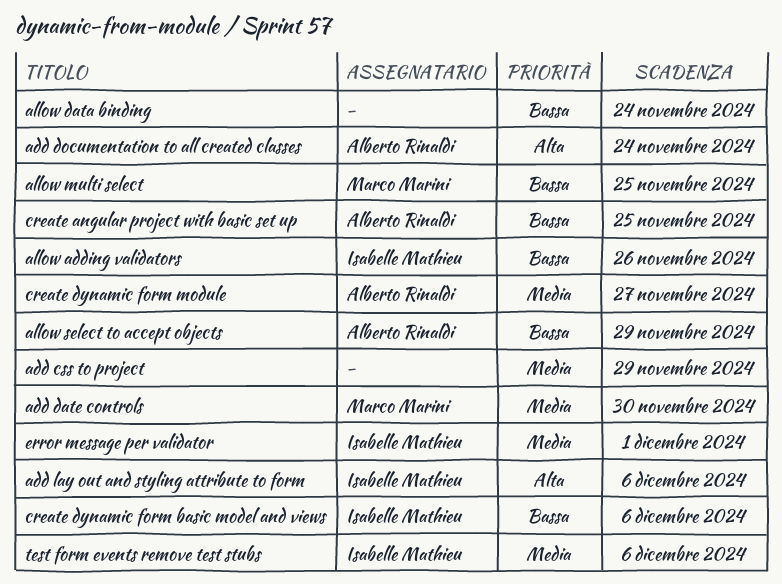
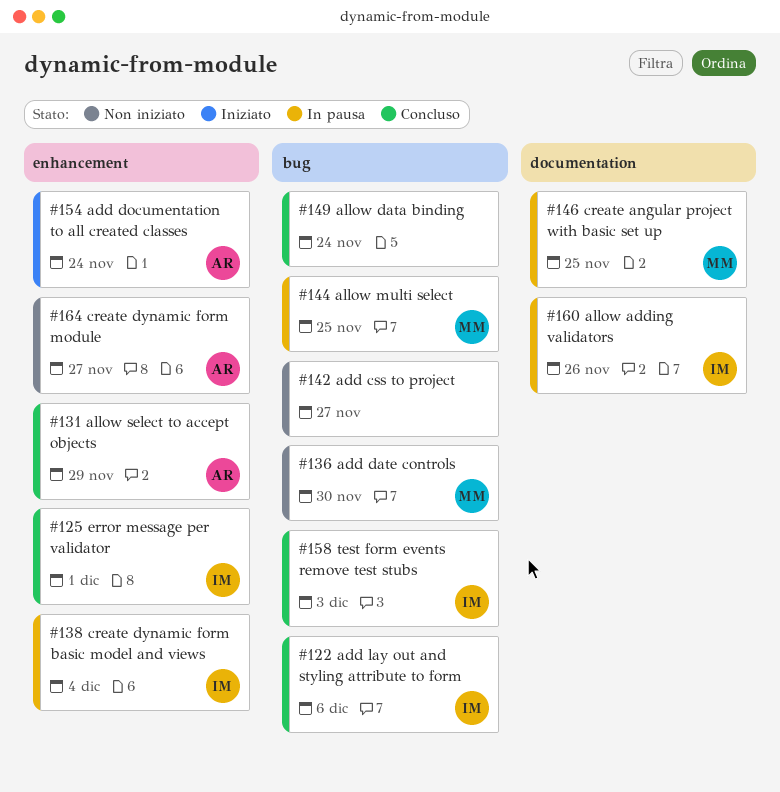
add css to project, due: Nov 29 -> Nov 27
create angular project with basic set up, owner: Alberto Rinaldi -> Marco Marini
create dynamic form basic model and views, due: Dec 6 -> Dec 4
test form events remove test stubs, due: Dec 6 -> Dec 3

